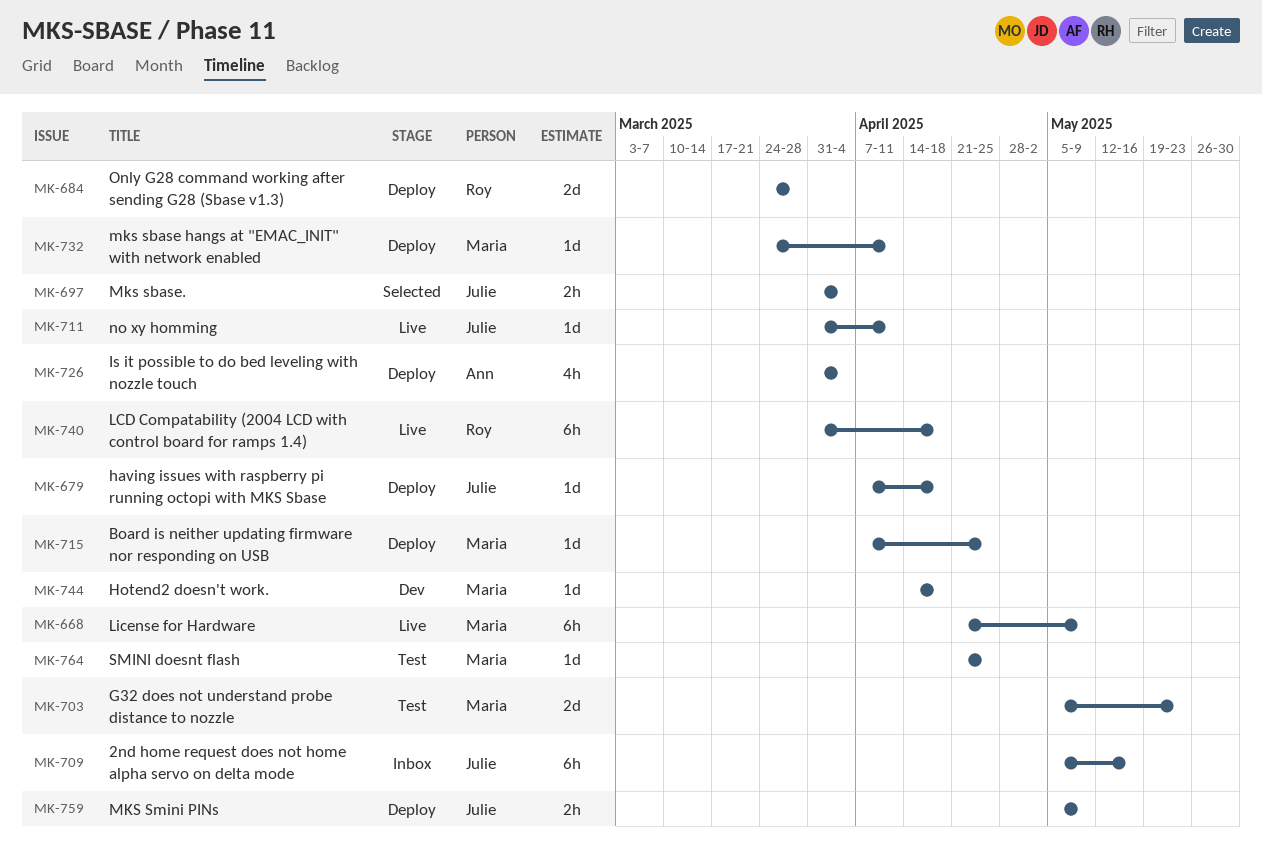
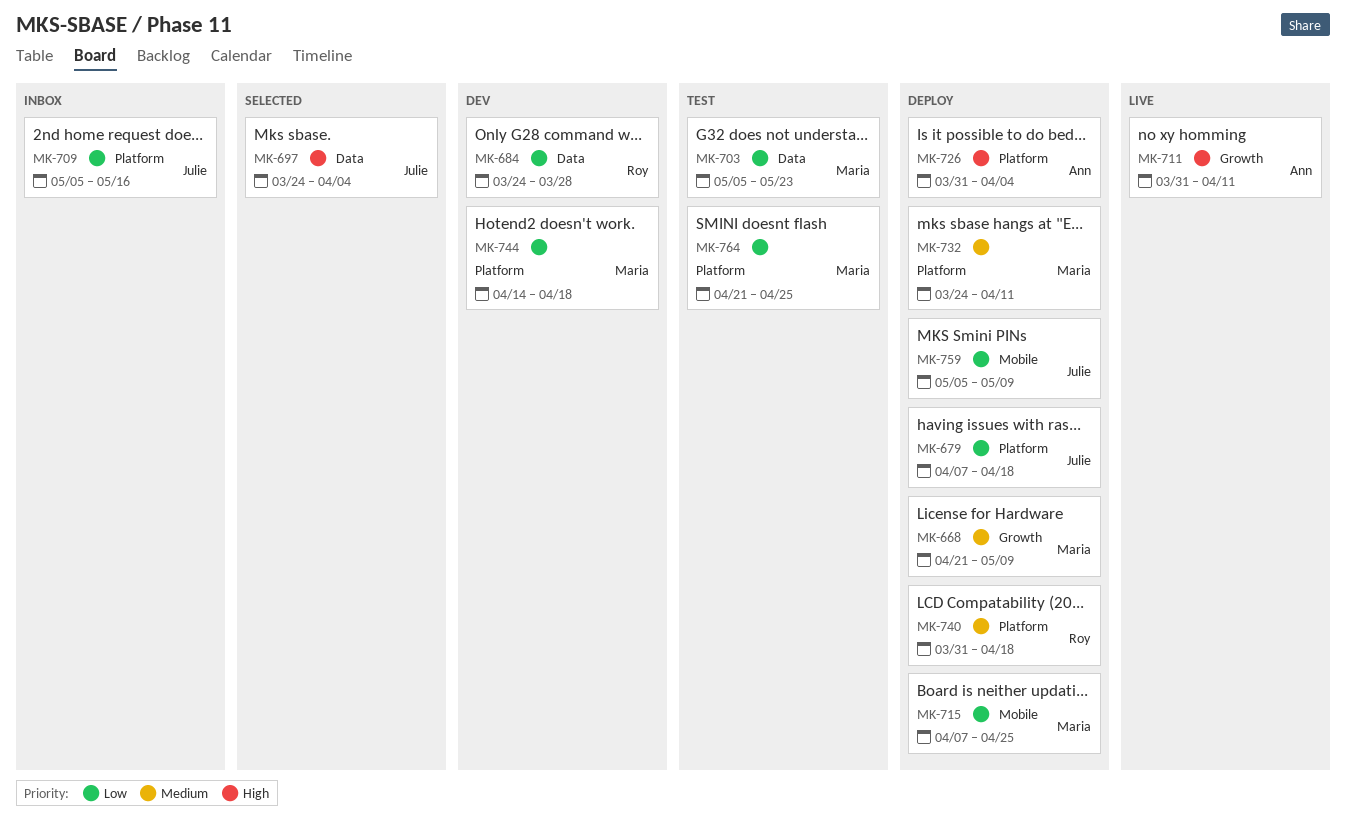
MK-668, status: Live -> Deploy
MK-684, status: Deploy -> Dev
MK-697, start: Mar 31 -> Mar 24
MK-711, owner: Julie -> Ann
MK-740, status: Live -> Deploy

